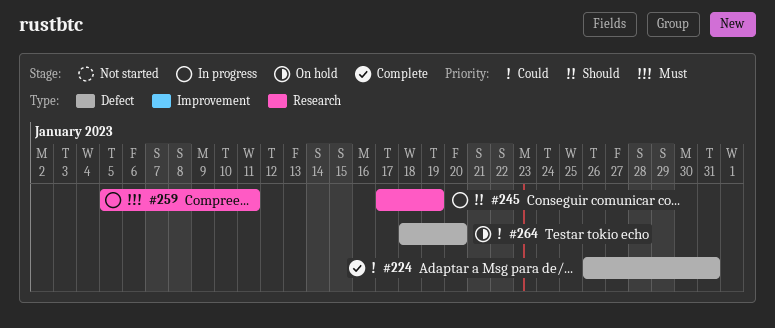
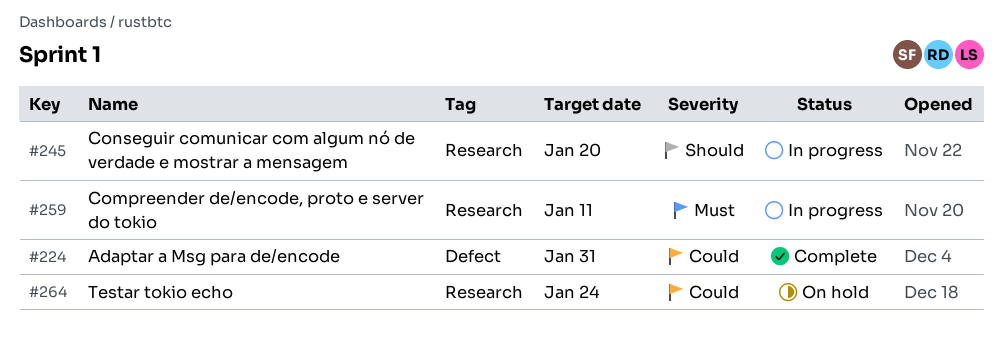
#245, due: Jan 19 -> Jan 20
#264, label: Defect -> Research
#264, due: Jan 20 -> Jan 24

